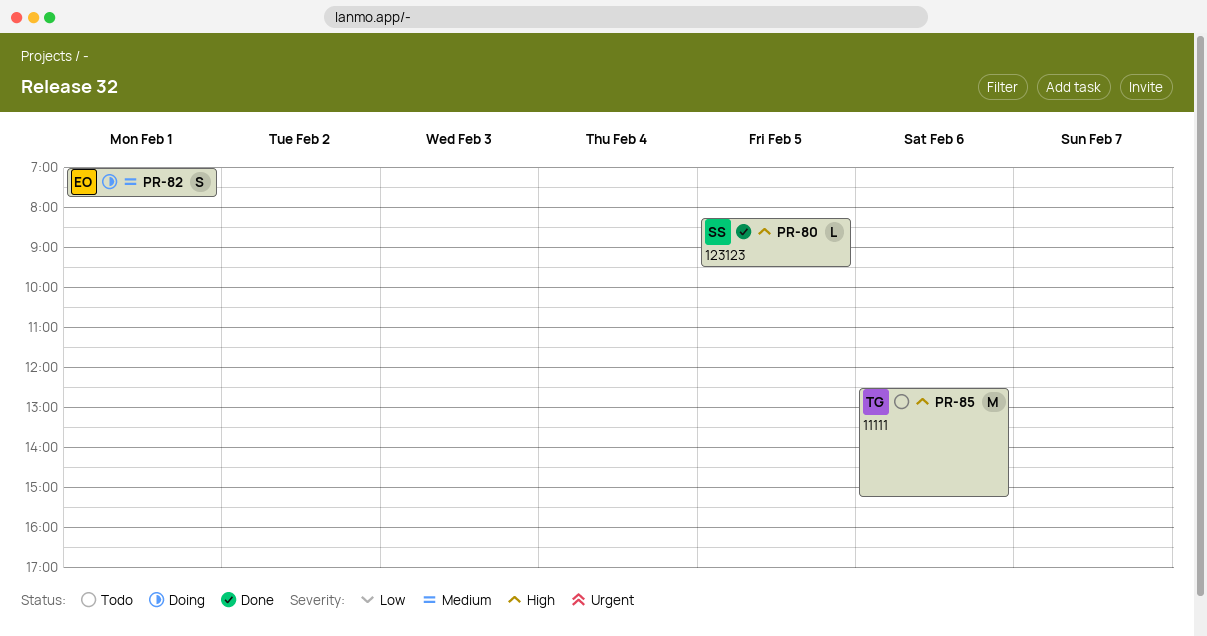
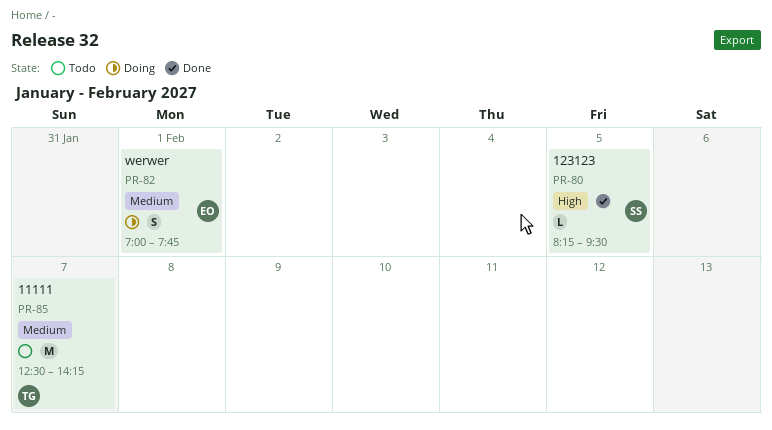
PR-85, priority: High -> Medium
PR-85, day: Feb 6 -> Feb 7
PR-85, ends: 15:15 -> 14:15

